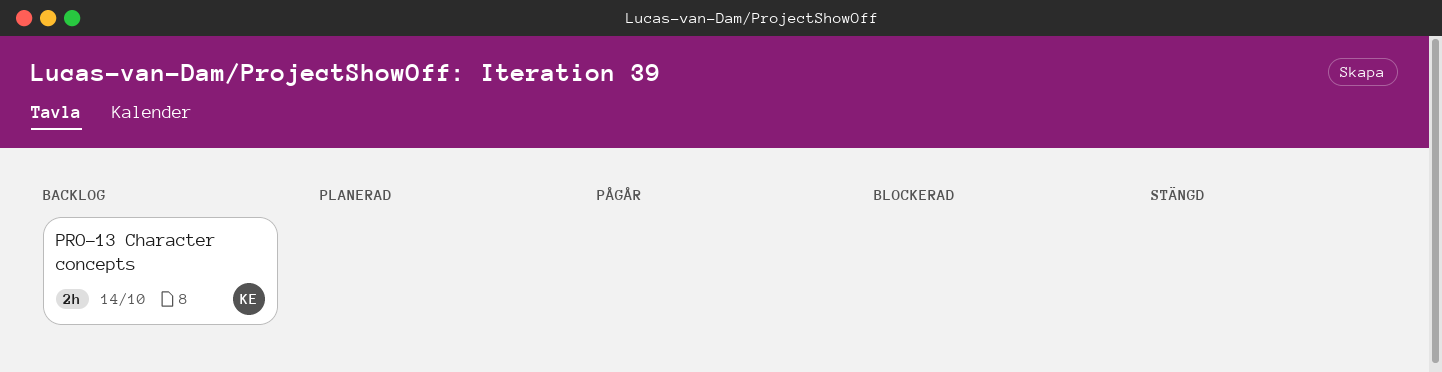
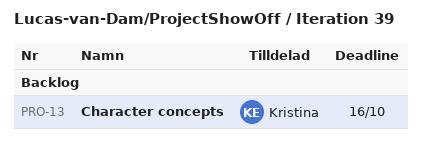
PRO-13, due: Oct 14 -> Oct 16

